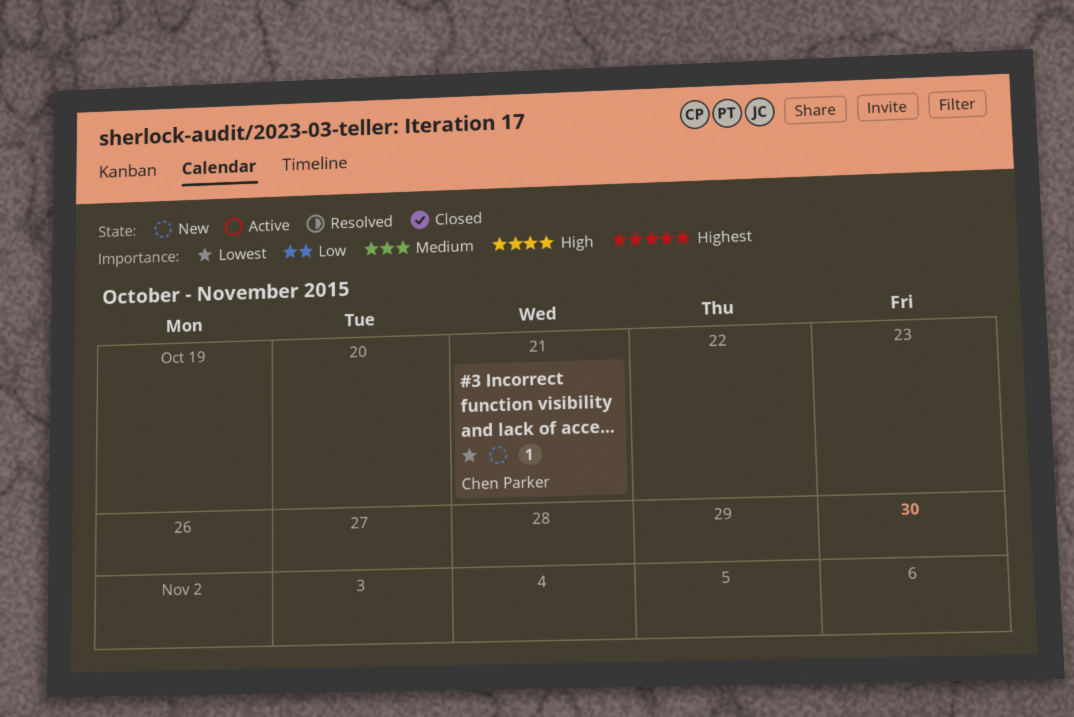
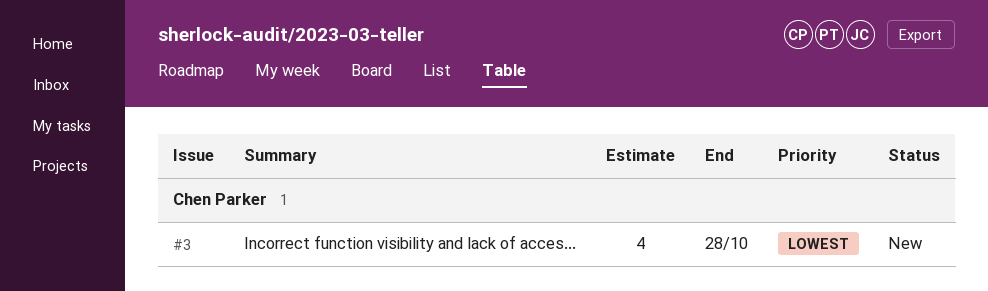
#3, estimate: 1 -> 4
#3, due: Oct 21 -> Oct 28

